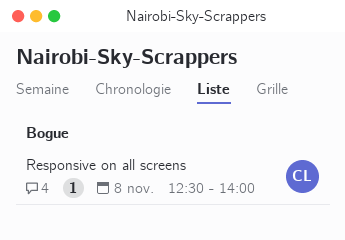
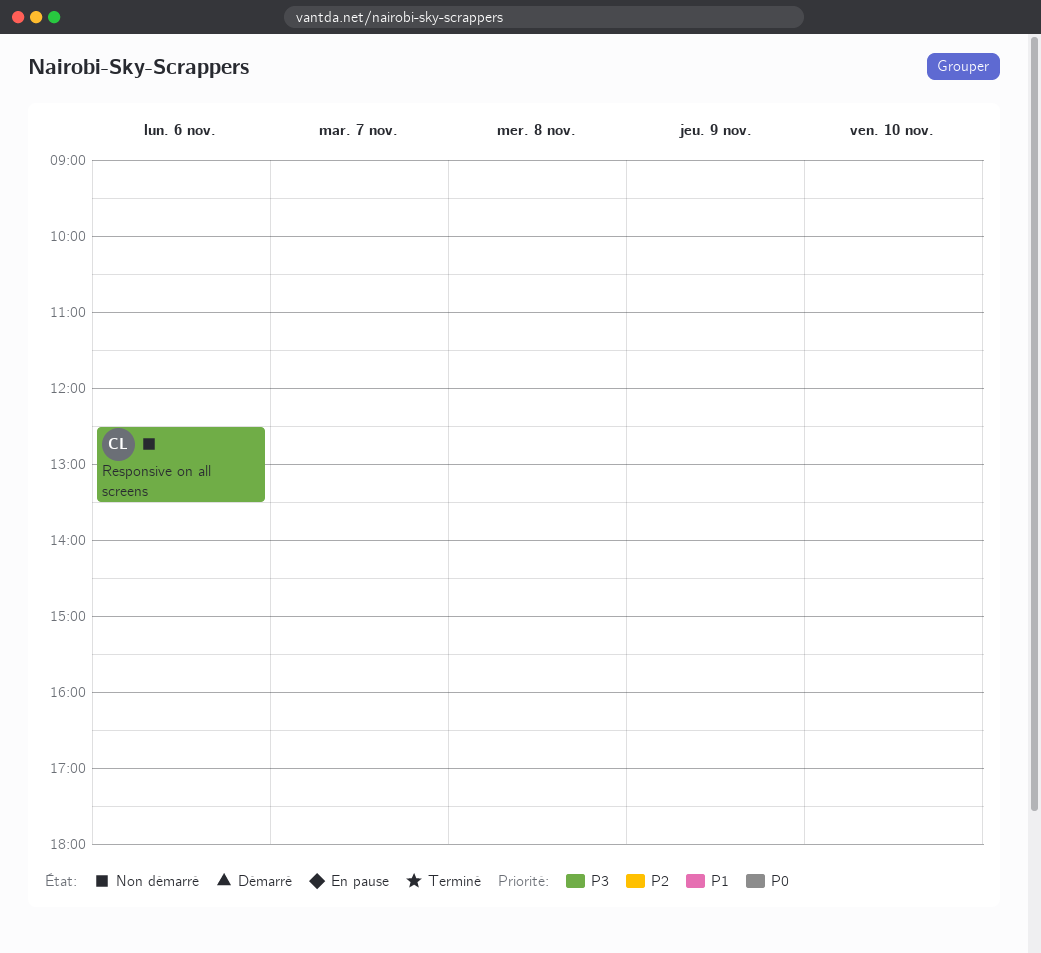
Responsive on all screens, day: Nov 8 -> Nov 6
Responsive on all screens, ends: 14:00 -> 13:30

